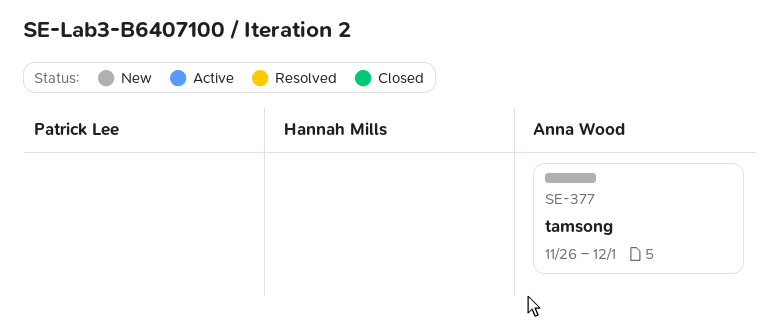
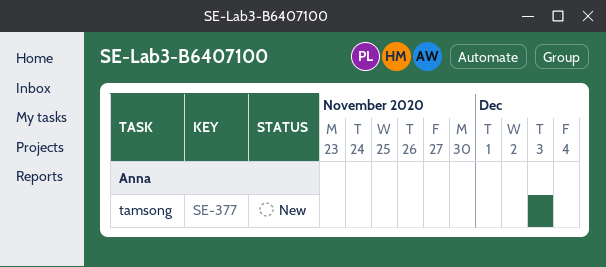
SE-377, start: Nov 26 -> Dec 3
SE-377, due: Dec 1 -> Dec 3

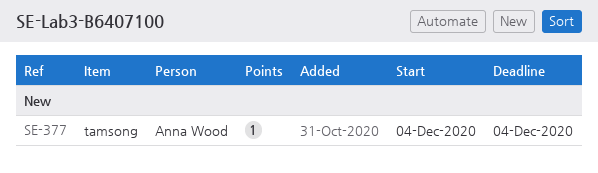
SE-377, start: Dec 3 -> Dec 4
SE-377, due: Dec 3 -> Dec 4

